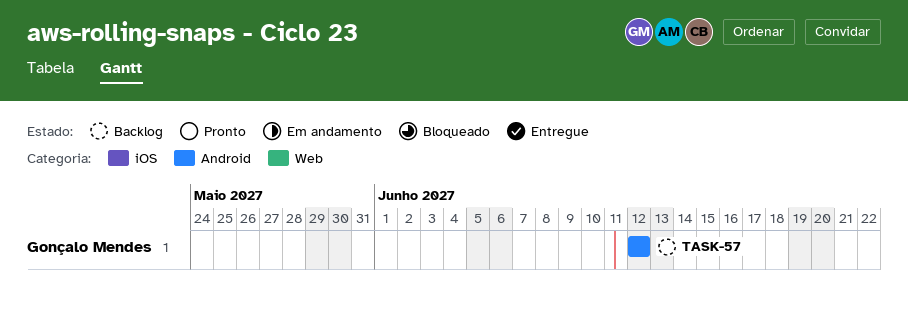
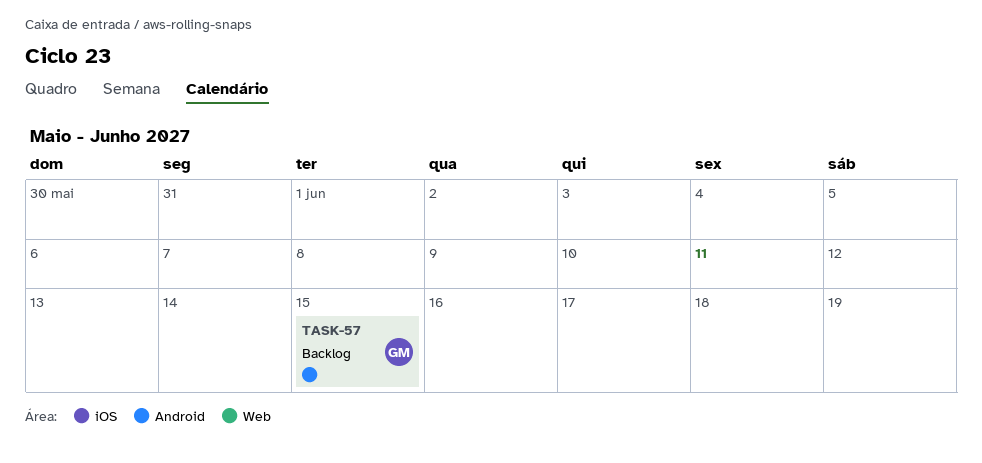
TASK-57, due: Jun 12 -> Jun 15

